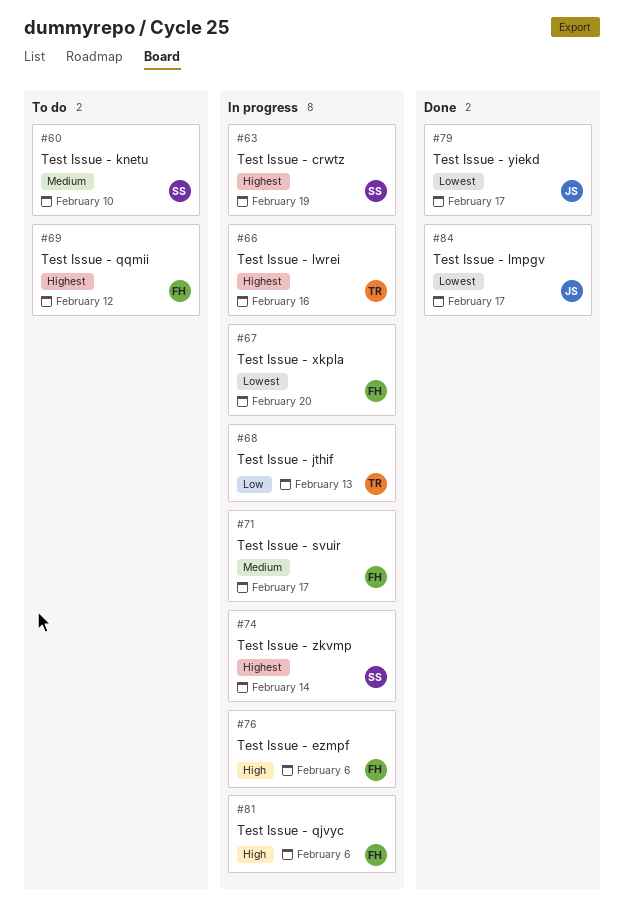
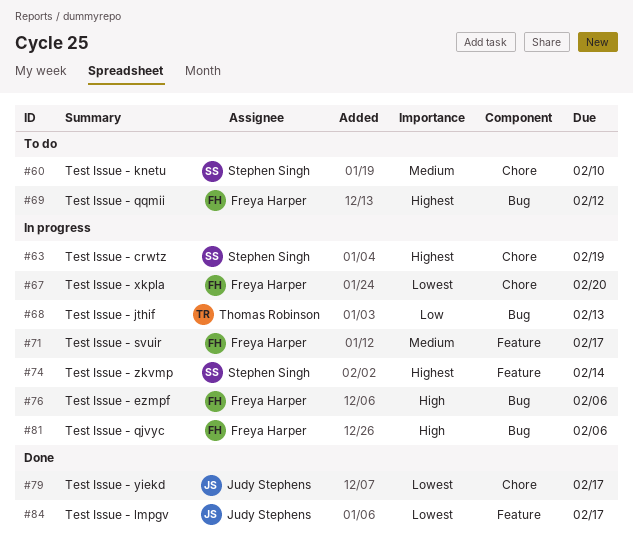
#66: present -> none

